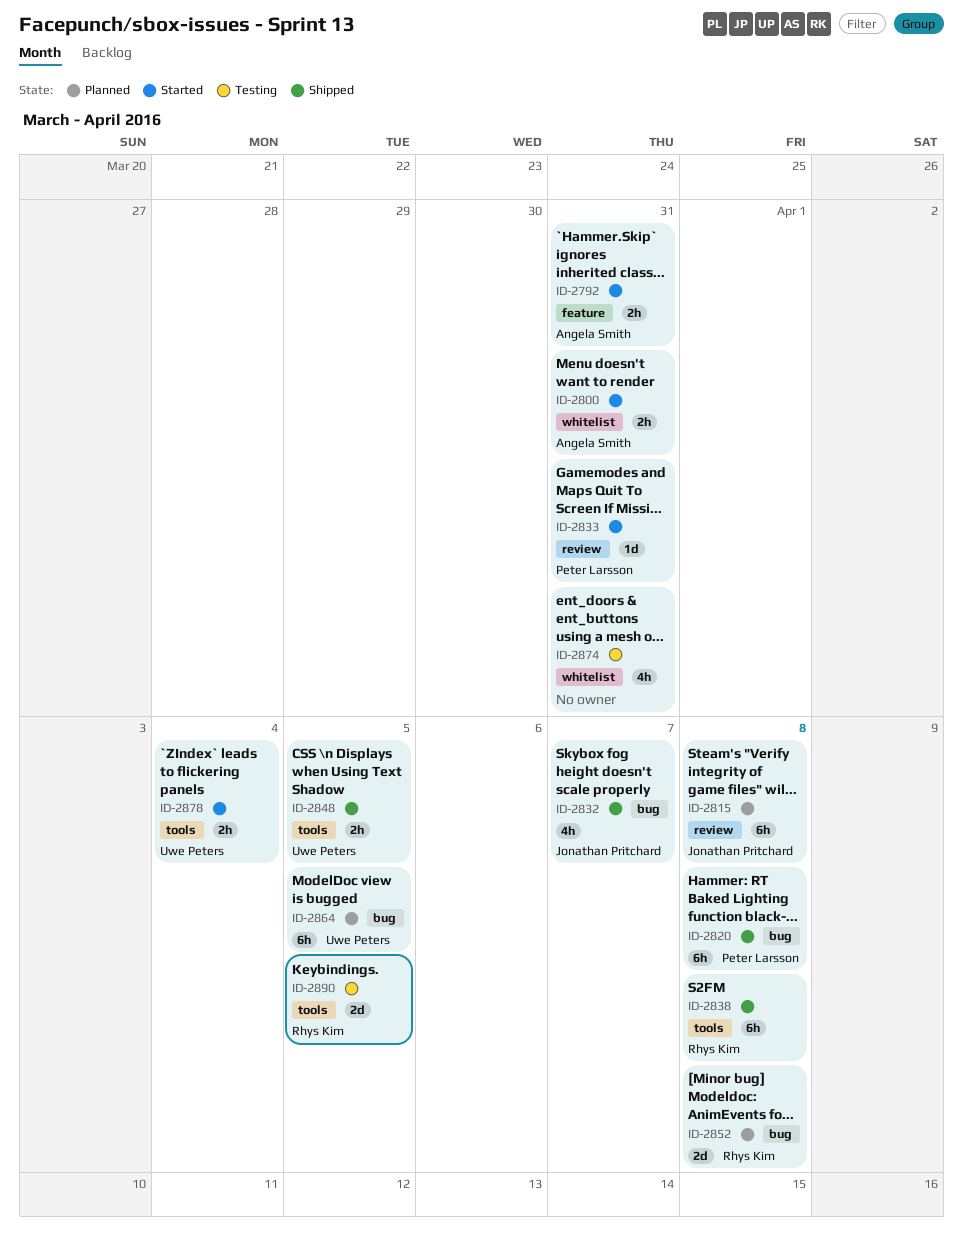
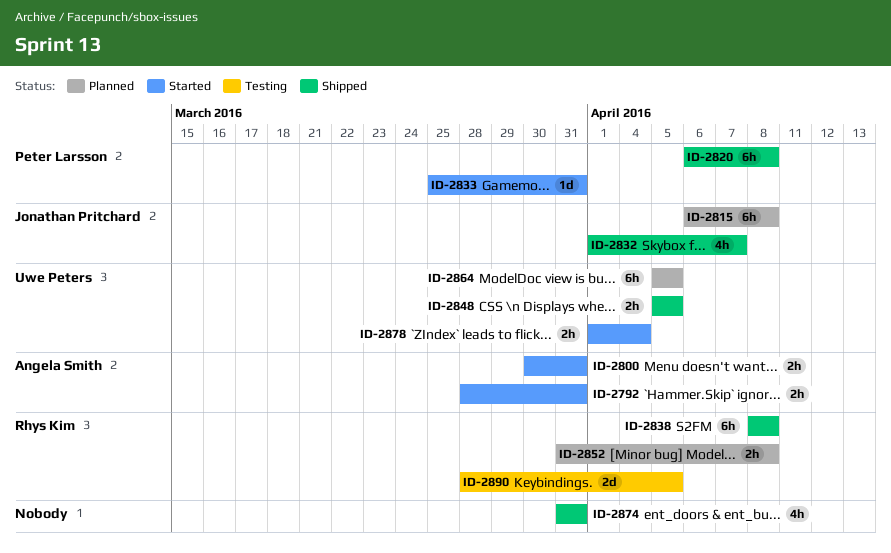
ID-2852, estimate: 2d -> 2h
ID-2874, status: Testing -> Shipped

